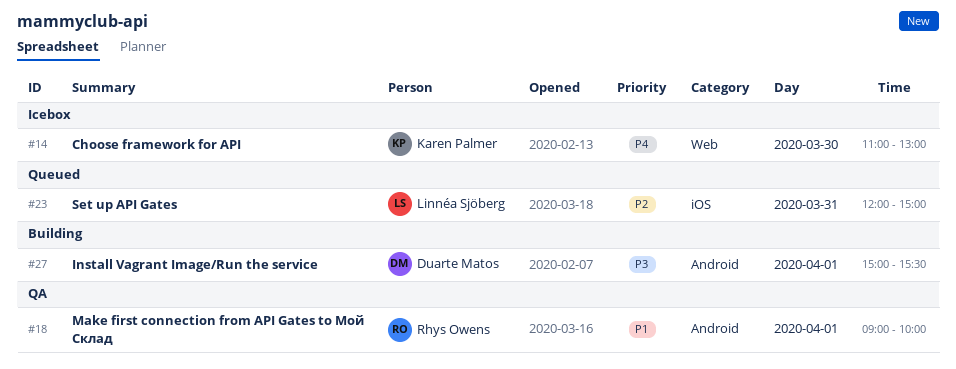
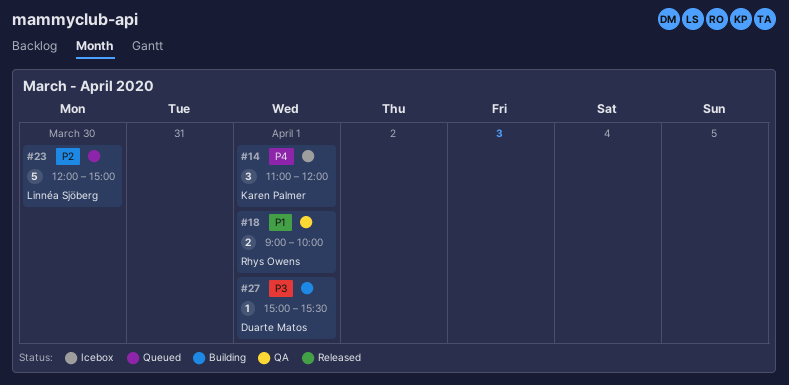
#14, day: Mar 30 -> Apr 1
#14, ends: 13:00 -> 12:00
#23, day: Mar 31 -> Mar 30

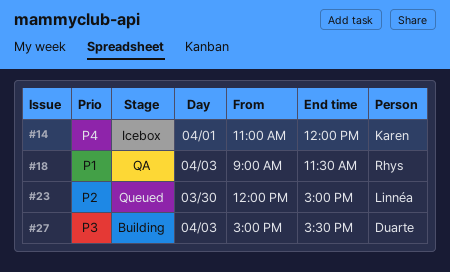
#18, day: Apr 1 -> Apr 3
#18, ends: 10:00 -> 11:30
#27, day: Apr 1 -> Apr 3

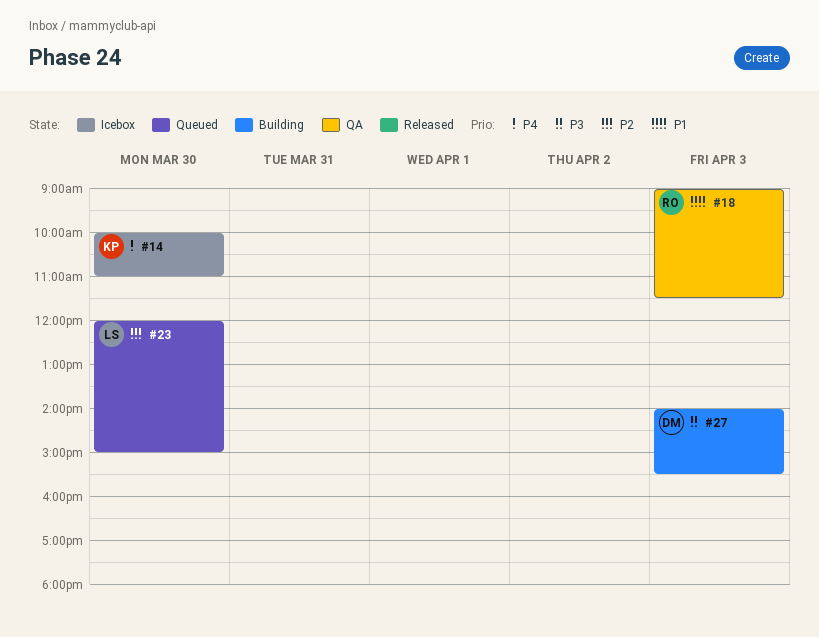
#14, day: Apr 1 -> Mar 30
#14, begins: 11:00 -> 10:00
#14, ends: 12:00 -> 11:00
#27, begins: 15:00 -> 14:00

